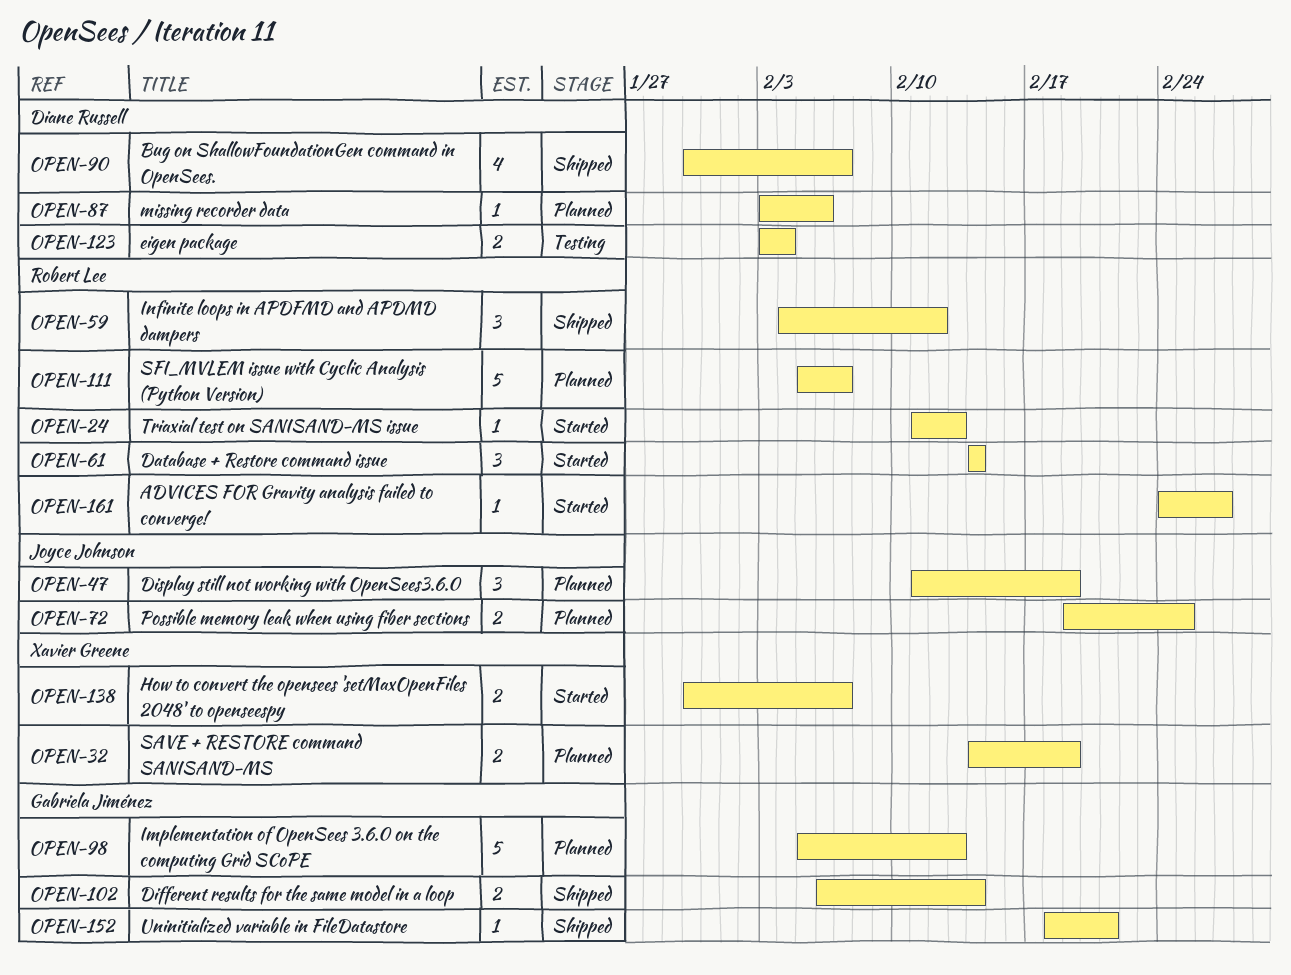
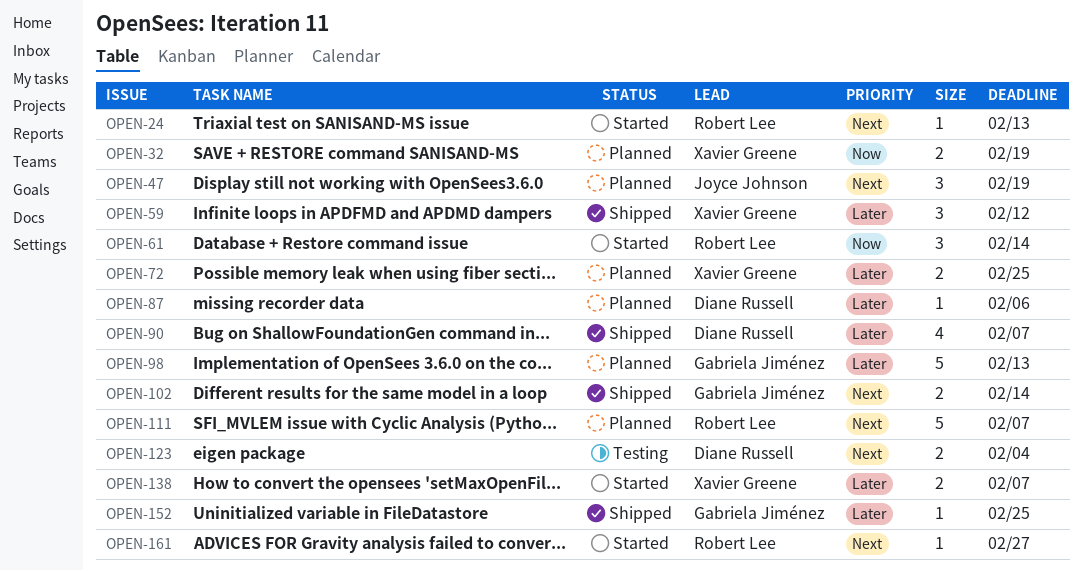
OPEN-59, owner: Robert Lee -> Xavier Greene
OPEN-72, owner: Joyce Johnson -> Xavier Greene
OPEN-152, due: Feb 21 -> Feb 25

